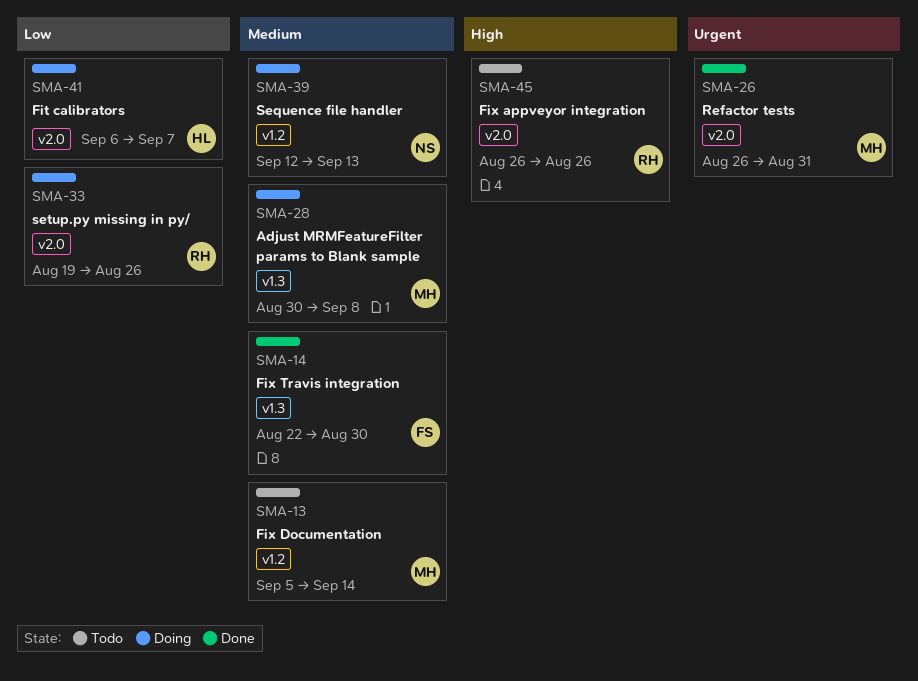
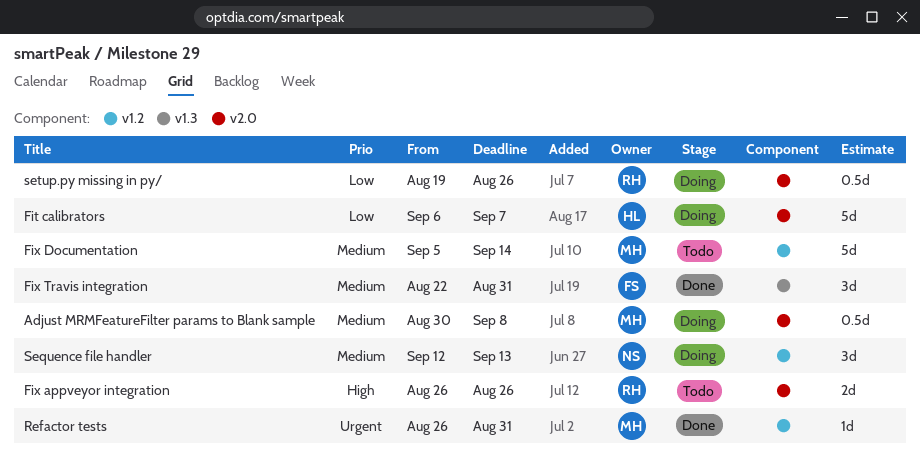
Adjust MRMFeatureFilter params to Blank sample, label: v1.3 -> v2.0
Fix Travis integration, due: Aug 30 -> Aug 31
Refactor tests, label: v2.0 -> v1.2

